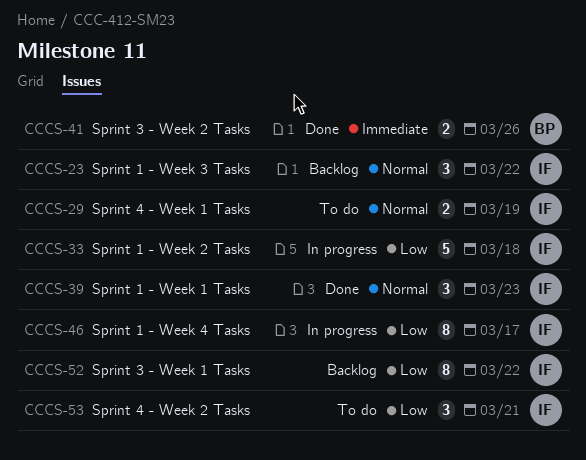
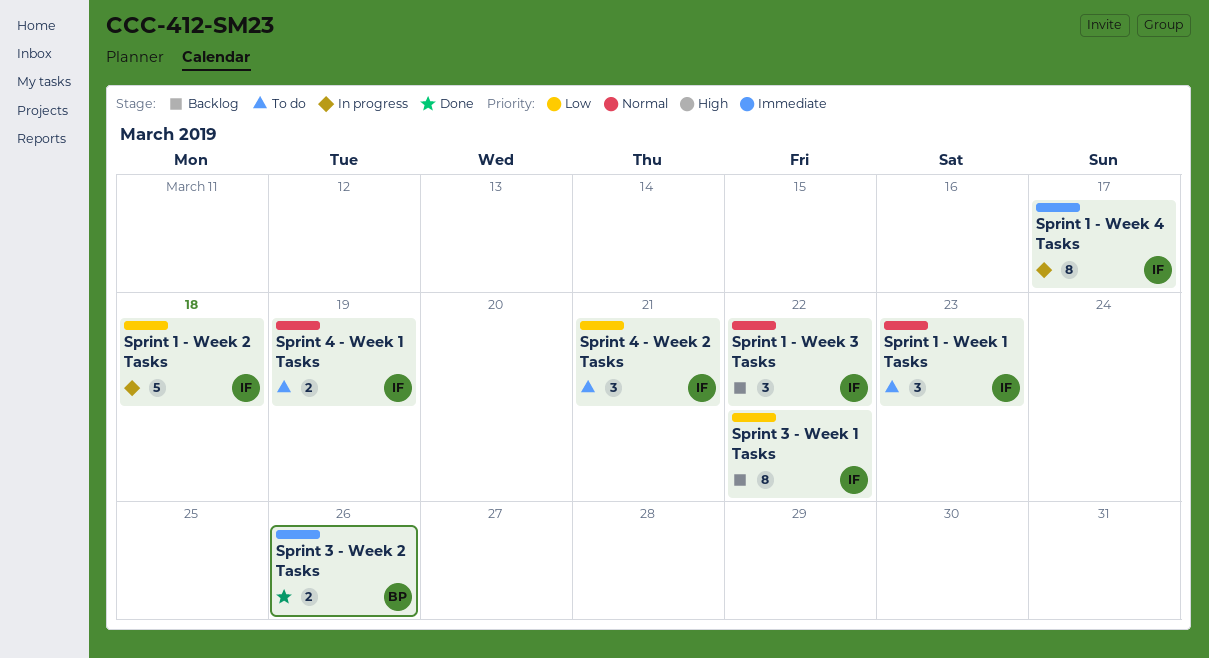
Sprint 1 - Week 1 Tasks, status: Done -> To do
Sprint 1 - Week 4 Tasks, priority: Low -> Immediate

